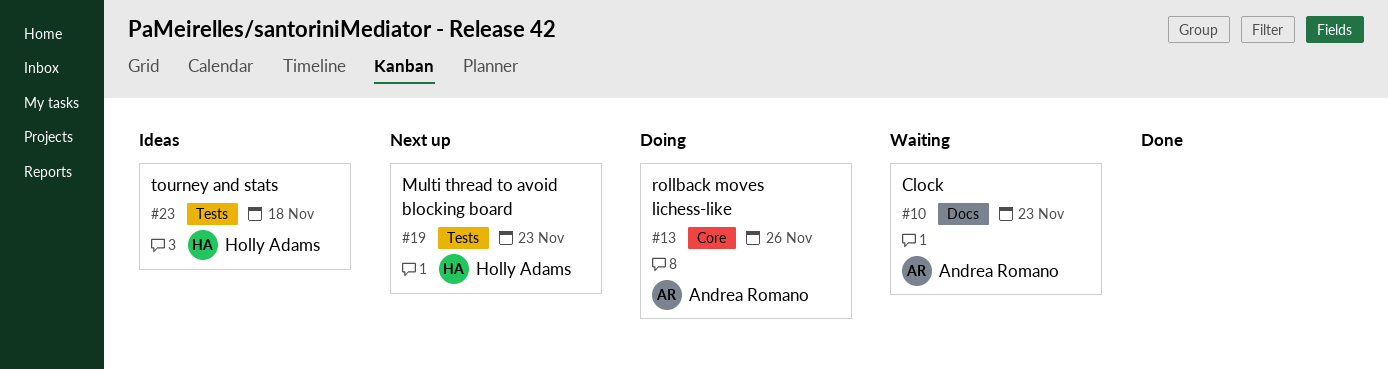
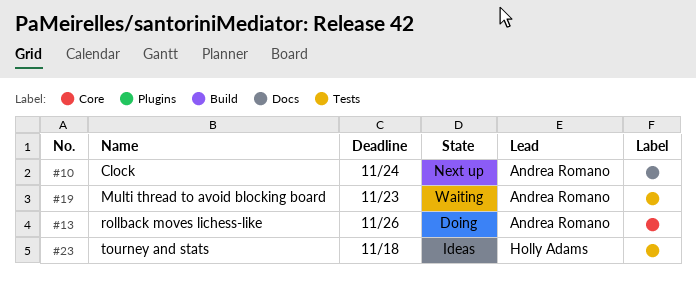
#10, status: Waiting -> Next up
#10, due: Nov 23 -> Nov 24
#19, status: Next up -> Waiting
#19, owner: Holly Adams -> Andrea Romano

